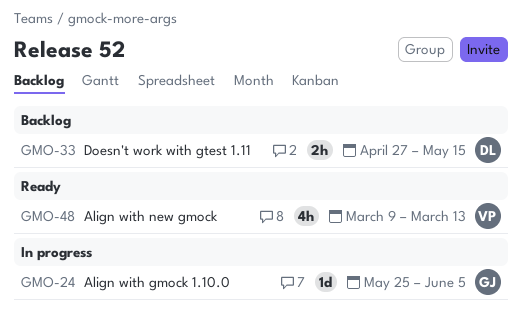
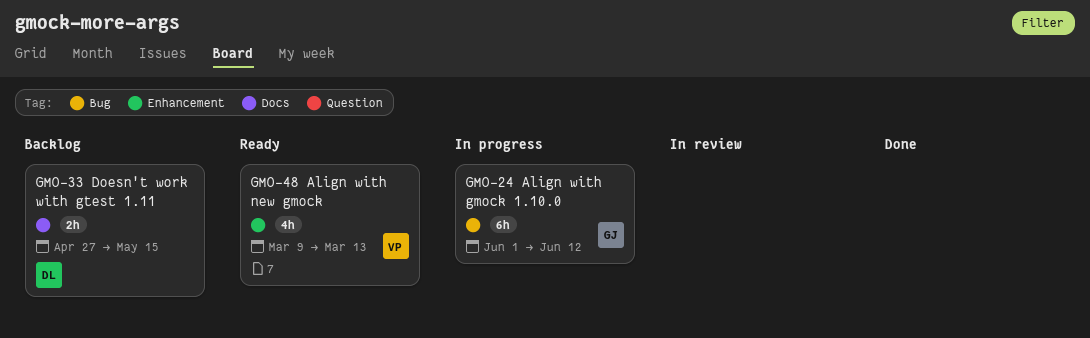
GMO-24, estimate: 1d -> 6h
GMO-24, start: May 25 -> Jun 1
GMO-24, due: Jun 5 -> Jun 12

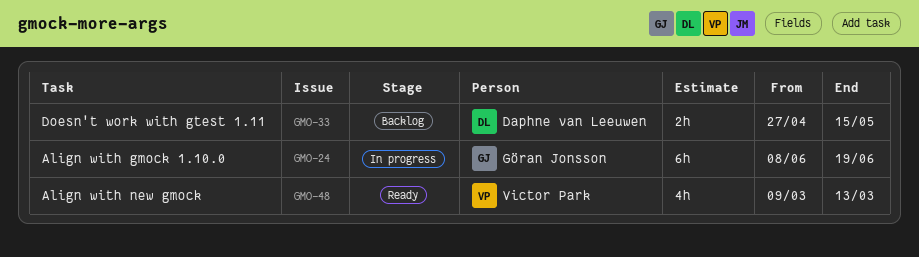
GMO-24, start: Jun 1 -> Jun 8
GMO-24, due: Jun 12 -> Jun 19

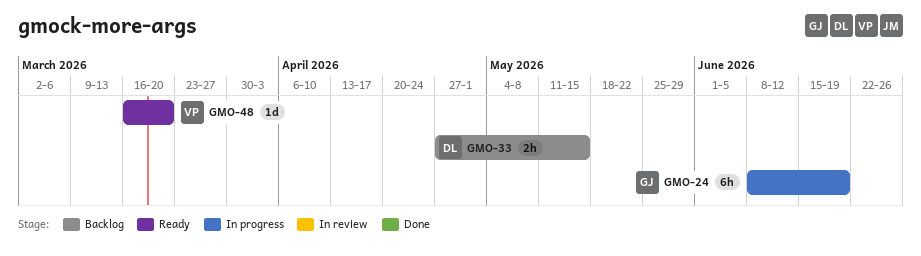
GMO-48, estimate: 4h -> 1d
GMO-48, start: Mar 9 -> Mar 16
GMO-48, due: Mar 13 -> Mar 20

